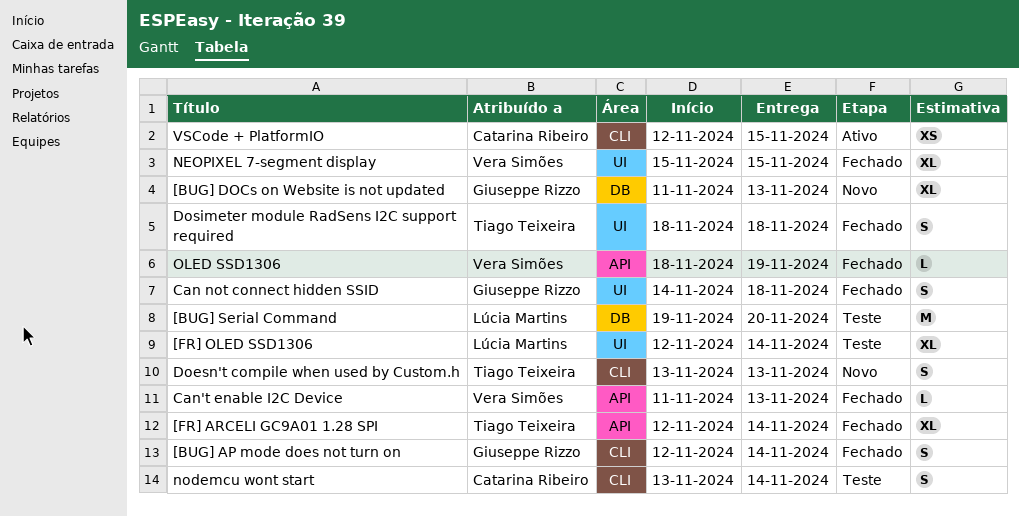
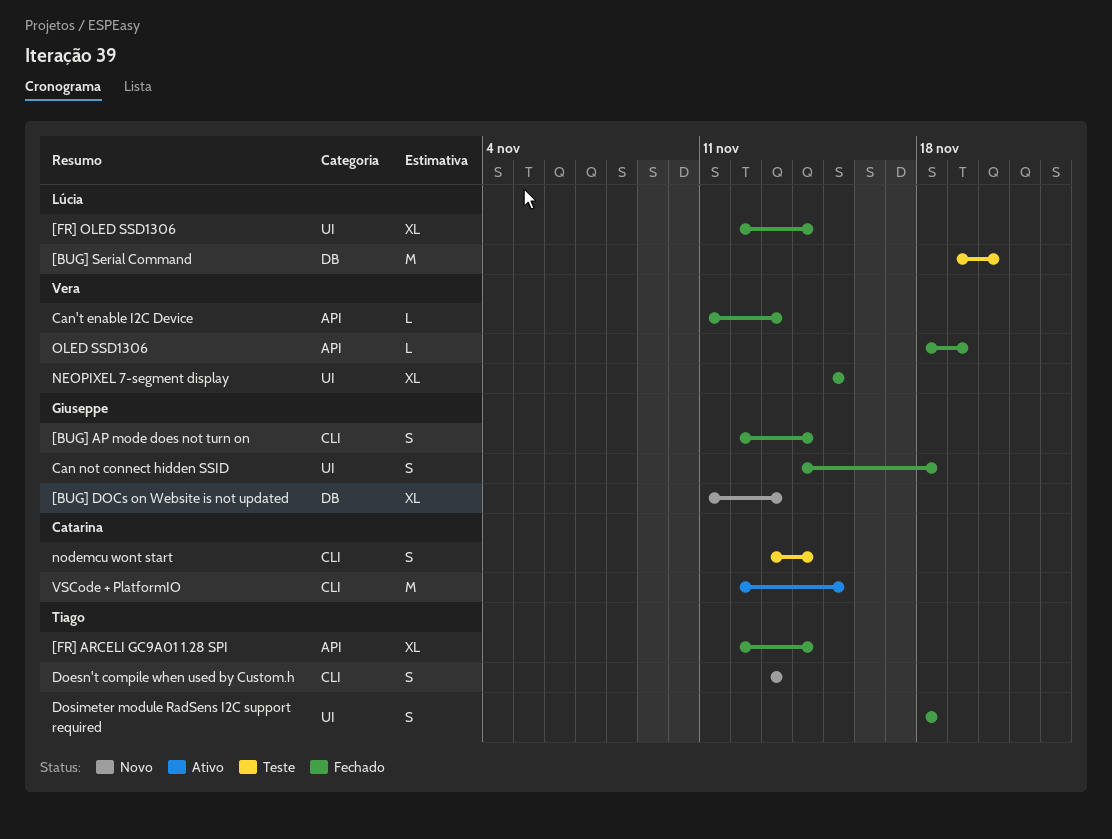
[FR] OLED SSD1306, status: Teste -> Fechado
VSCode + PlatformIO, estimate: XS -> M

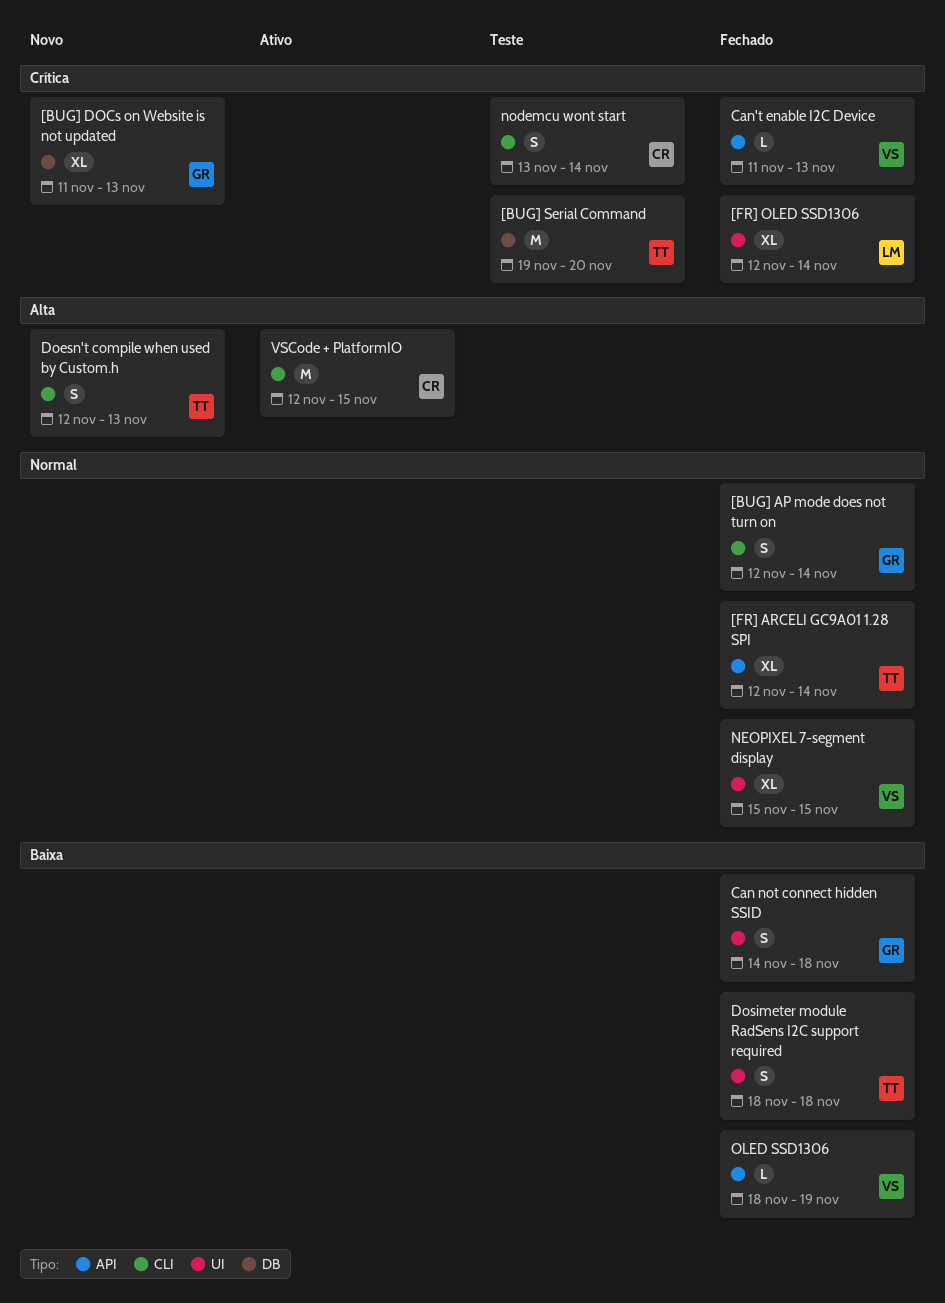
[BUG] Serial Command, owner: Lúcia -> Tiago
Doesn't compile when used by Custom.h, start: Nov 13 -> Nov 12

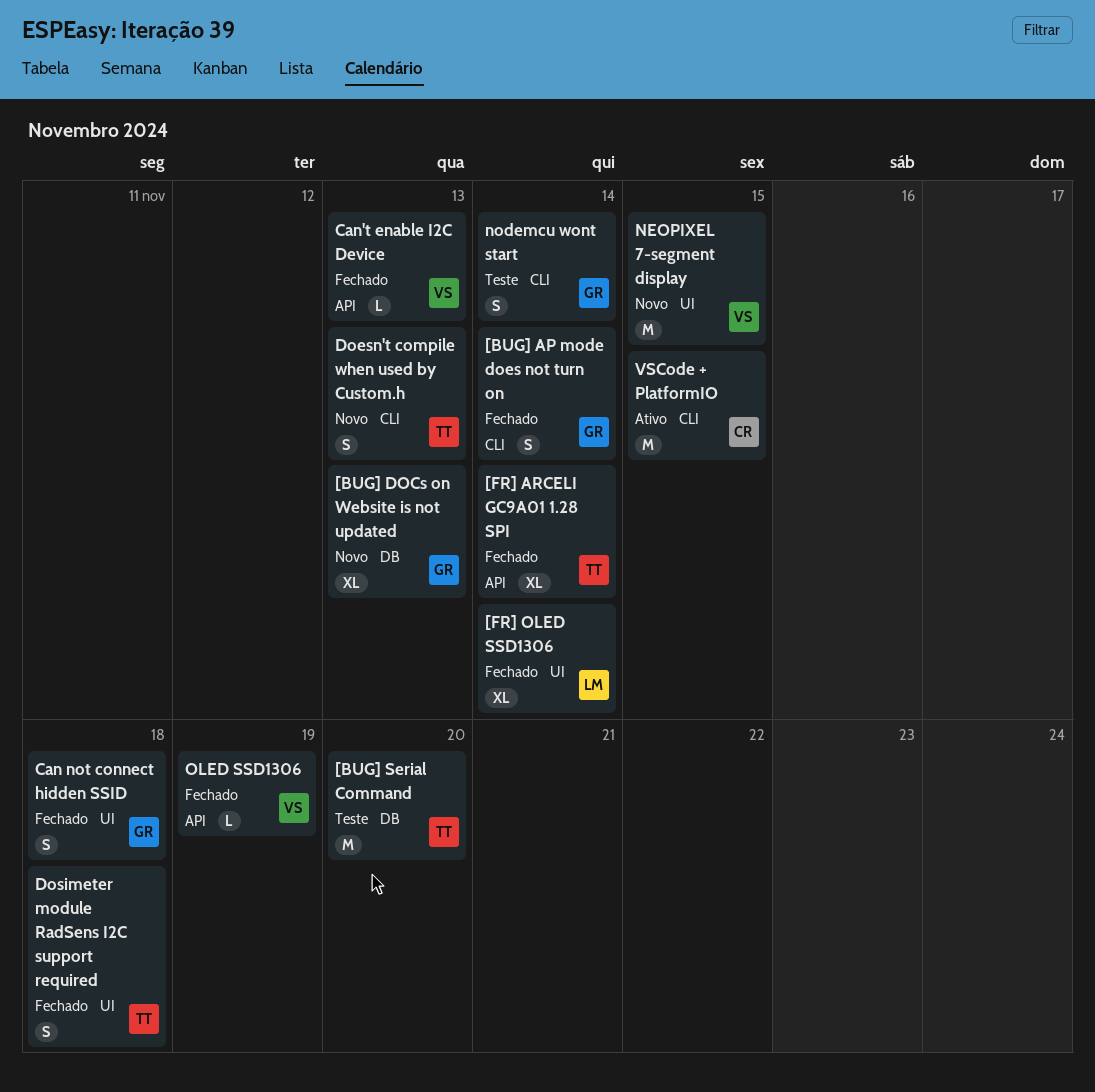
NEOPIXEL 7-segment display, status: Fechado -> Novo
NEOPIXEL 7-segment display, estimate: XL -> M
nodemcu wont start, owner: CR -> GR

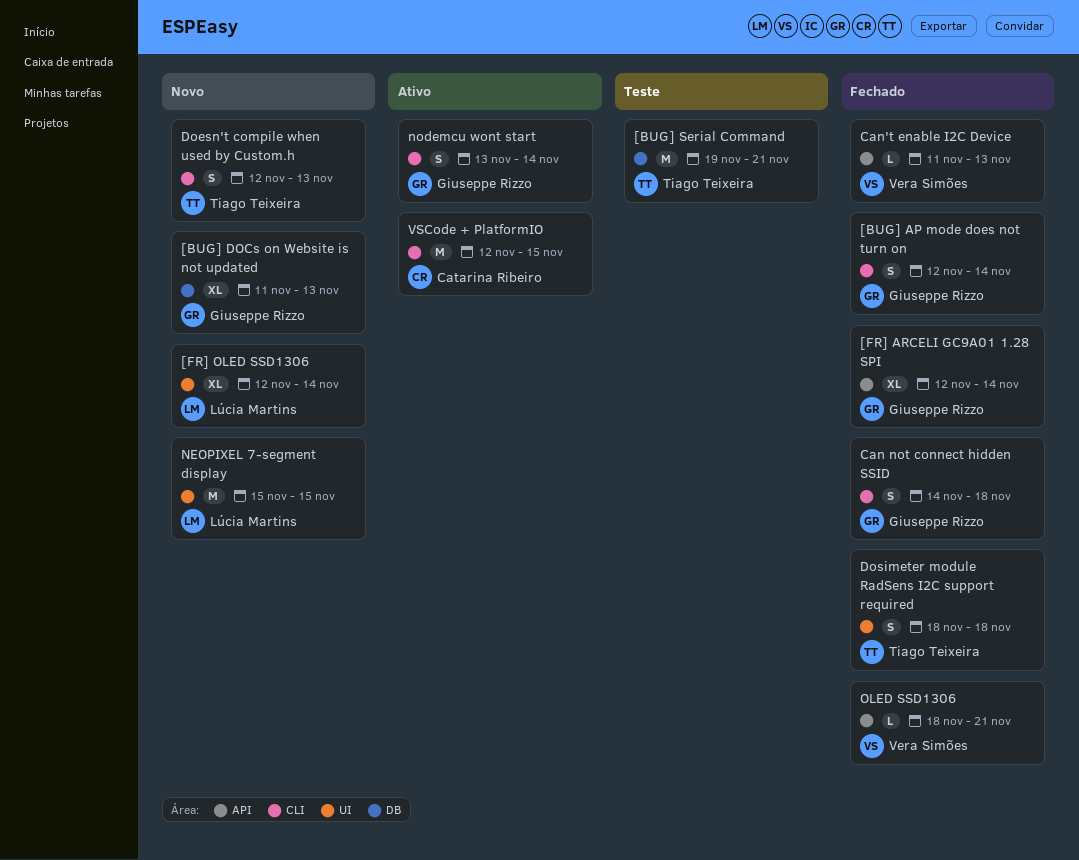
[BUG] Serial Command, due: Nov 20 -> Nov 21
[FR] ARCELI GC9A01 1.28 SPI, owner: Tiago Teixeira -> Giuseppe Rizzo
[FR] OLED SSD1306, status: Fechado -> Novo
Can not connect hidden SSID, label: UI -> CLI
NEOPIXEL 7-segment display, owner: Vera Simões -> Lúcia Martins
nodemcu wont start, status: Teste -> Ativo
OLED SSD1306, due: Nov 19 -> Nov 21

